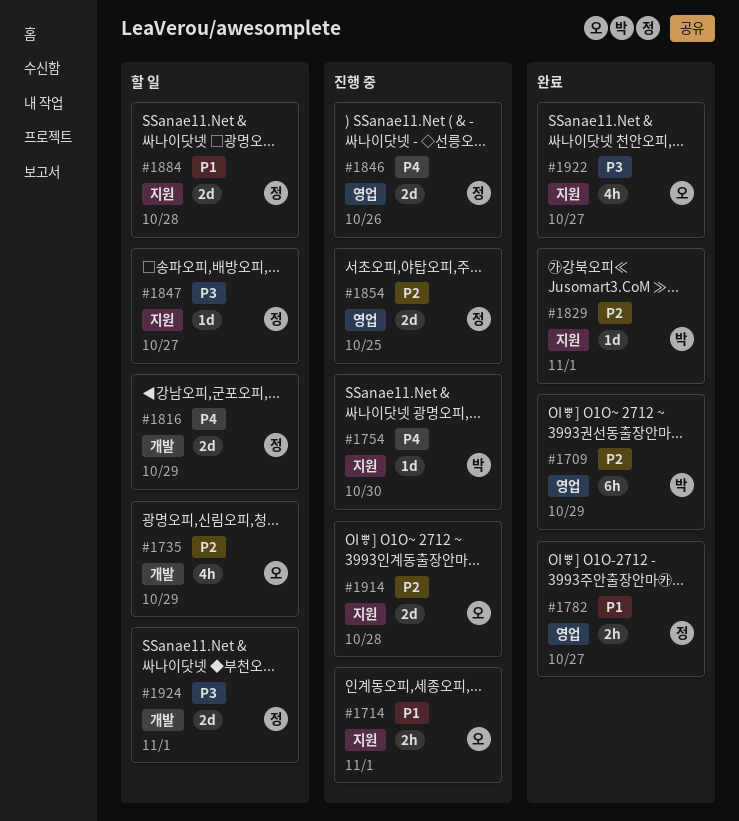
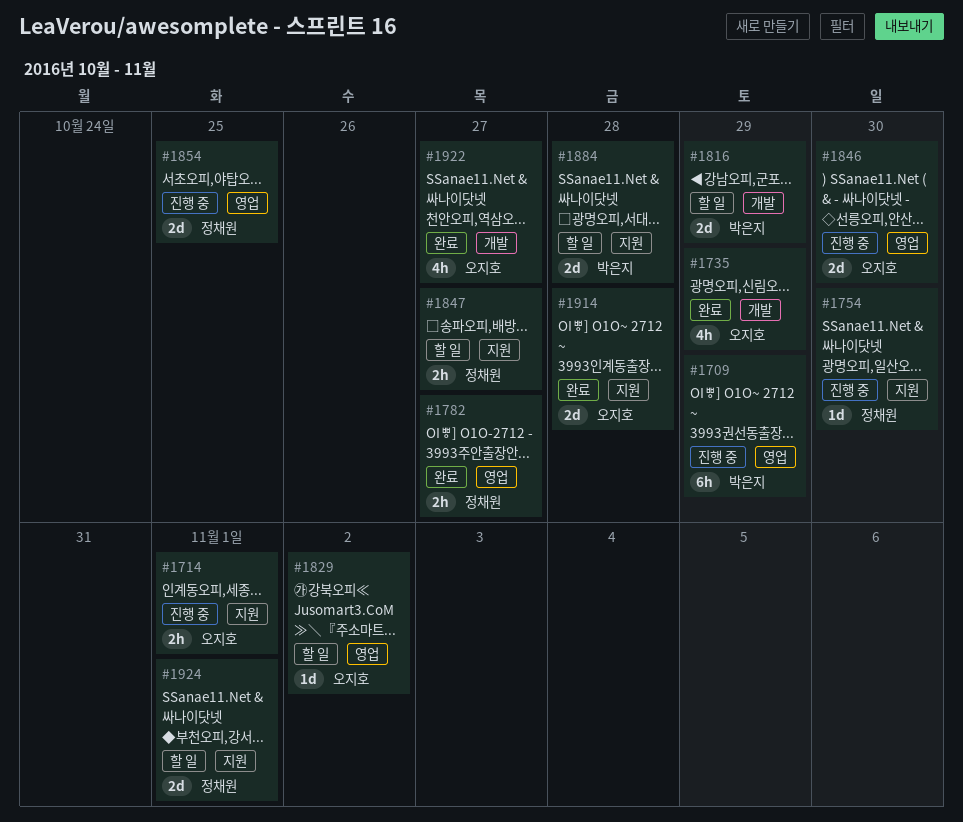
#1709, status: 완료 -> 진행 중
#1735, status: 할 일 -> 완료
#1754, owner: 박은지 -> 정채원
#1816, owner: 정채원 -> 박은지
#1829, status: 완료 -> 할 일
#1829, owner: 박은지 -> 오지호
#1829, label: 지원 -> 영업
#1829, due: Nov 1 -> Nov 2
#1846, owner: 정채원 -> 오지호
#1846, due: Oct 26 -> Oct 30
#1847, estimate: 1d -> 2h
#1884, owner: 정채원 -> 박은지
#1914, status: 진행 중 -> 완료
#1922, label: 지원 -> 개발
#1924, label: 개발 -> 지원

